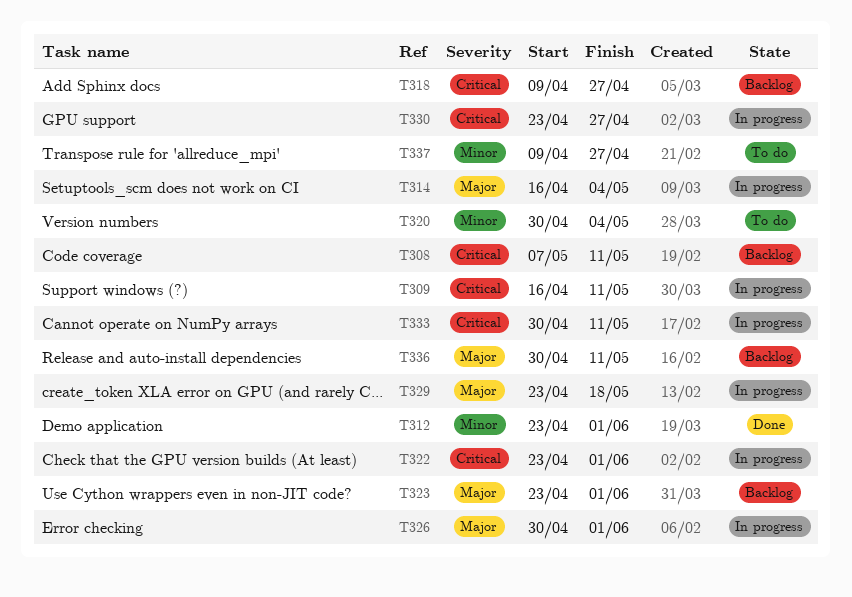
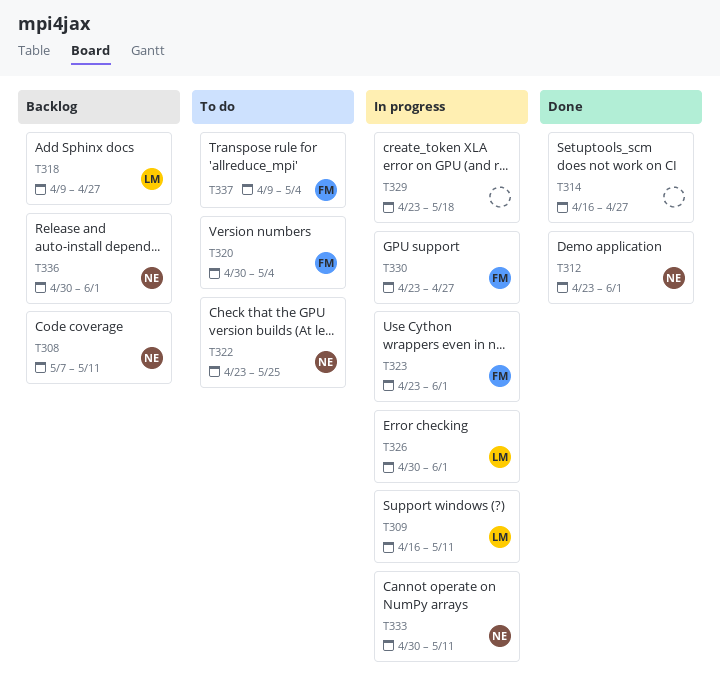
T314, status: In progress -> Done
T314, due: May 4 -> Apr 27
T322, status: In progress -> To do
T322, due: Jun 1 -> May 25
T323, status: Backlog -> In progress
T336, due: May 11 -> Jun 1
T337, due: Apr 27 -> May 4

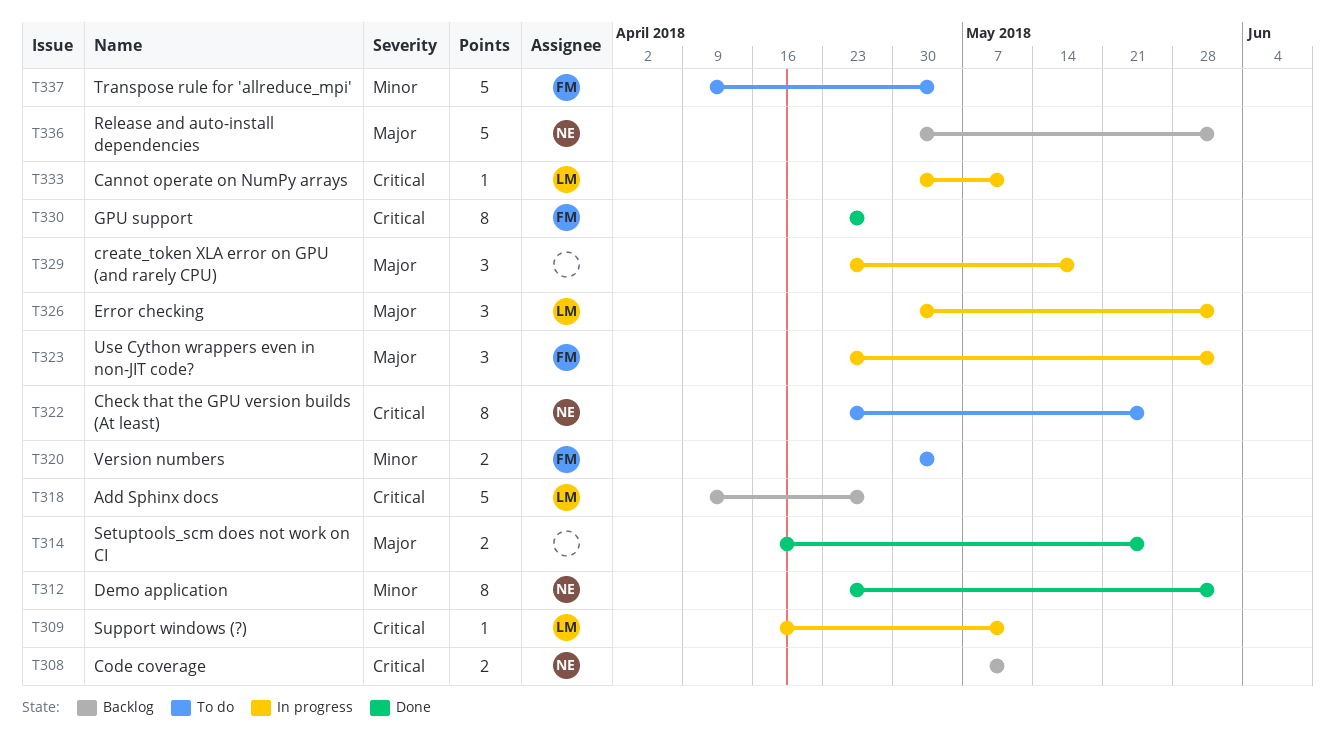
T314, due: Apr 27 -> May 25
T330, status: In progress -> Done
T333, owner: NE -> LM

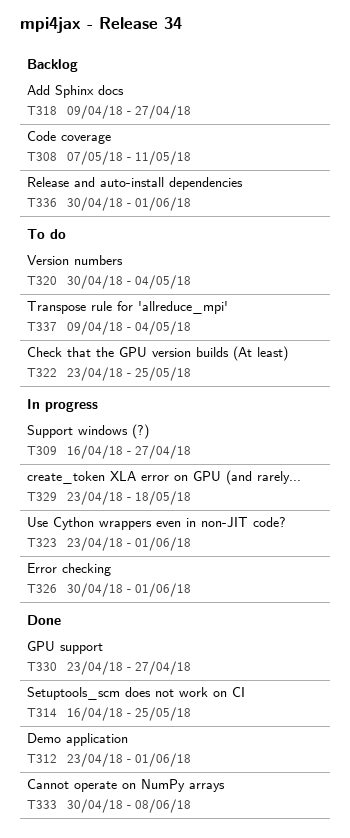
T309, due: May 11 -> Apr 27
T333, status: In progress -> Done
T333, due: May 11 -> Jun 8

